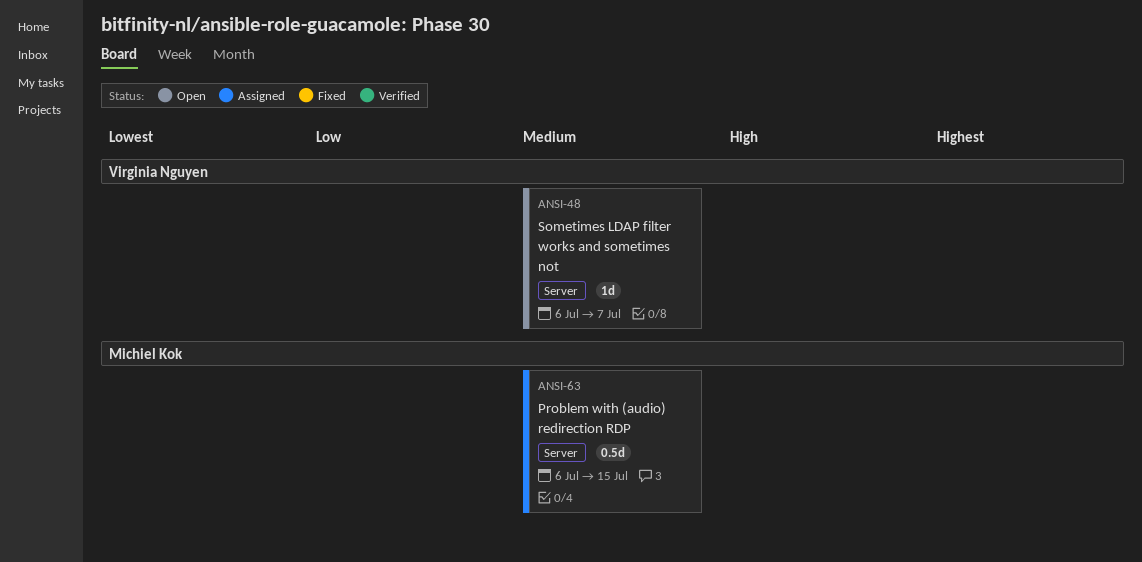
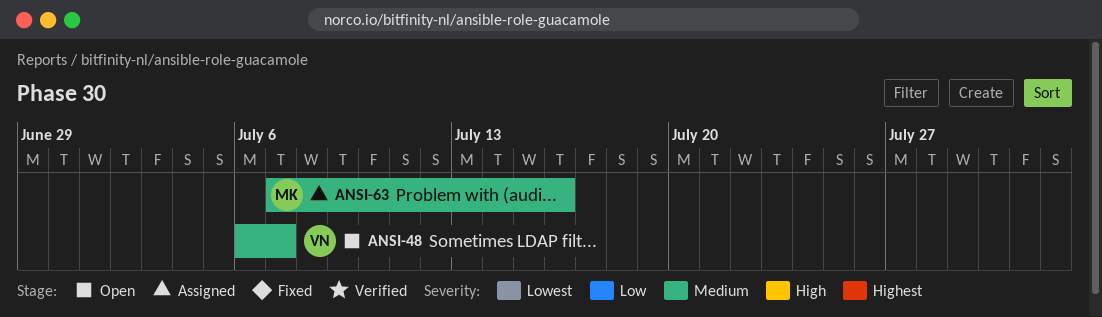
ANSI-63, start: Jul 6 -> Jul 7
ANSI-63, due: Jul 15 -> Jul 16

